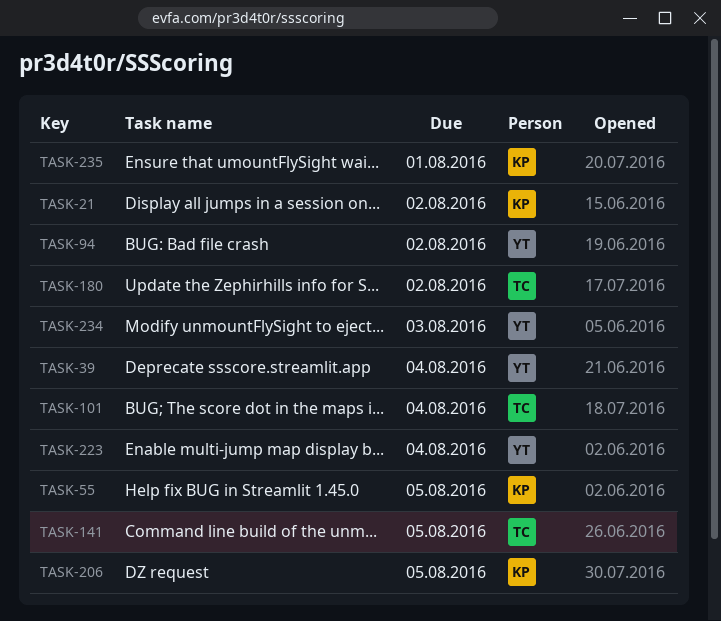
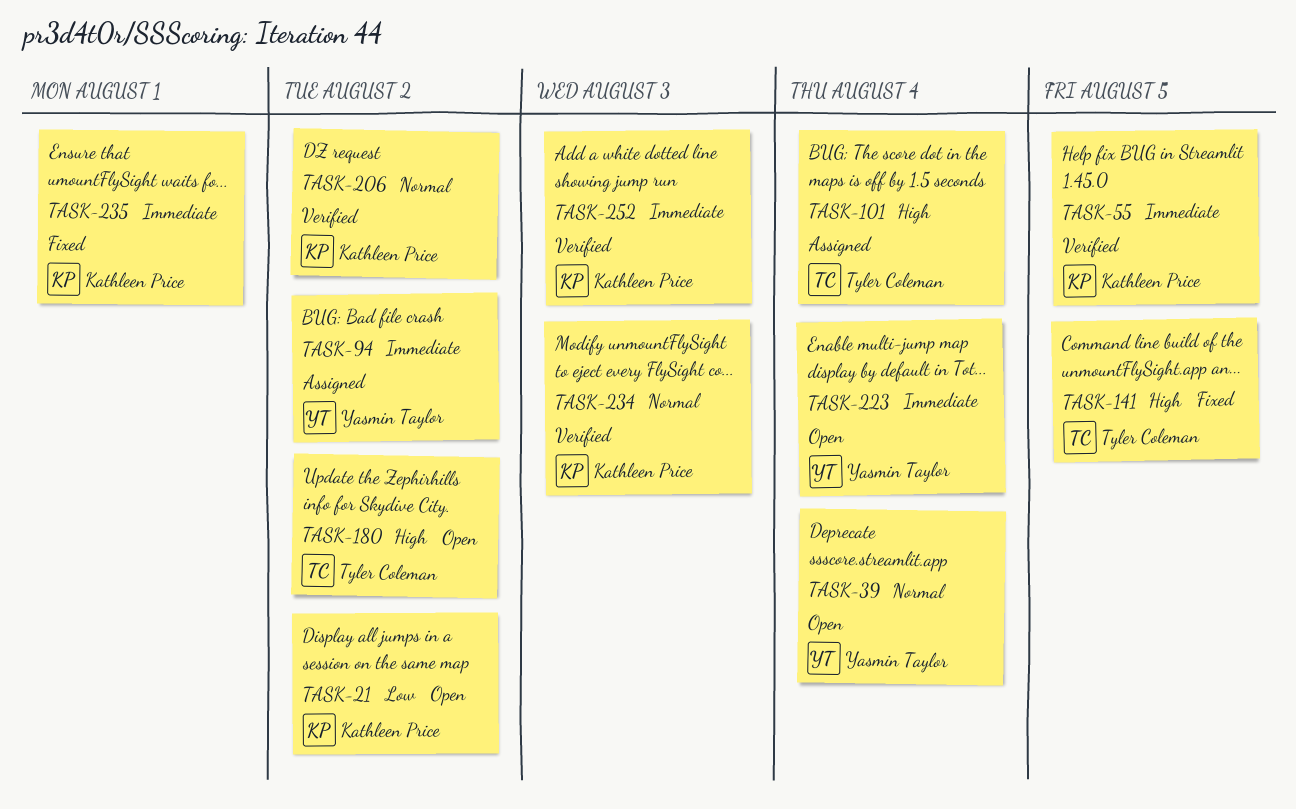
TASK-206, due: Aug 5 -> Aug 2
TASK-234, owner: Yasmin Taylor -> Kathleen Price
TASK-252: none -> present

